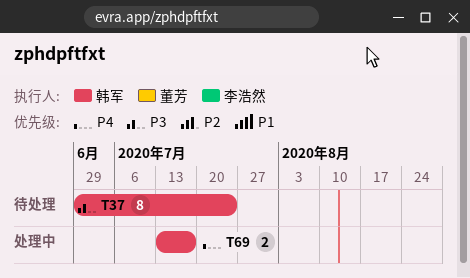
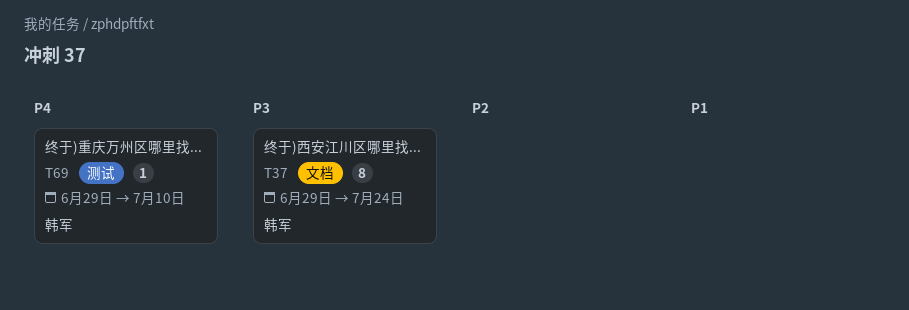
T69, estimate: 2 -> 1
T69, start: Jul 13 -> Jun 29
T69, due: Jul 17 -> Jul 10

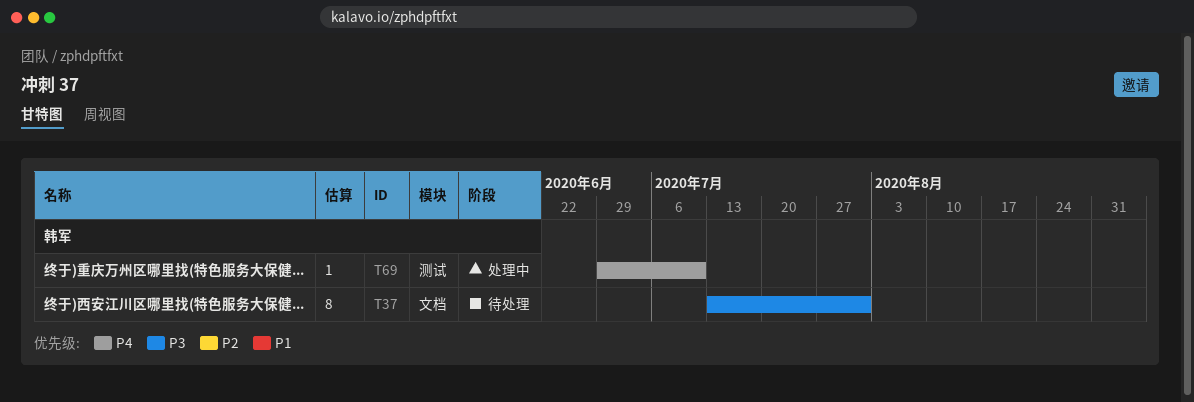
T37, start: Jun 29 -> Jul 13
T37, due: Jul 24 -> Jul 31

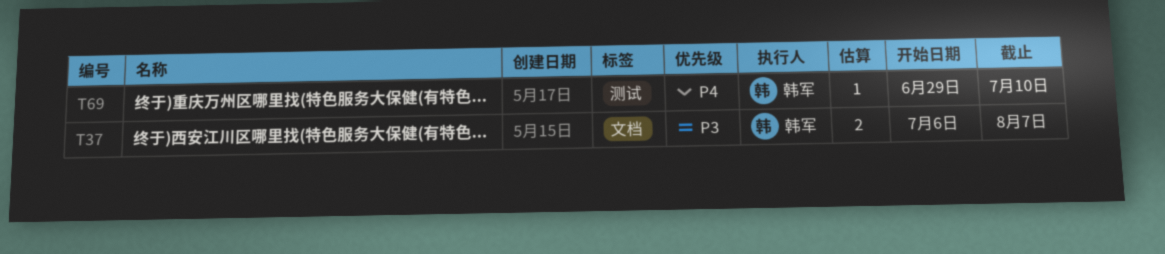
T37, estimate: 8 -> 2
T37, start: Jul 13 -> Jul 6
T37, due: Jul 31 -> Aug 7

